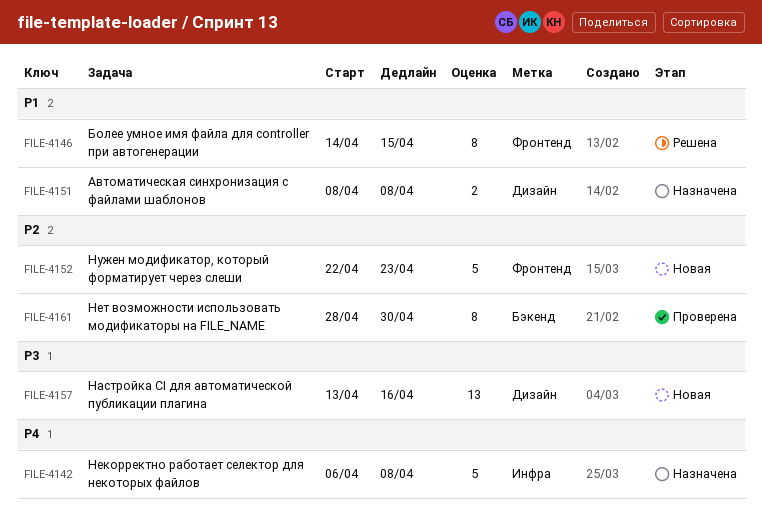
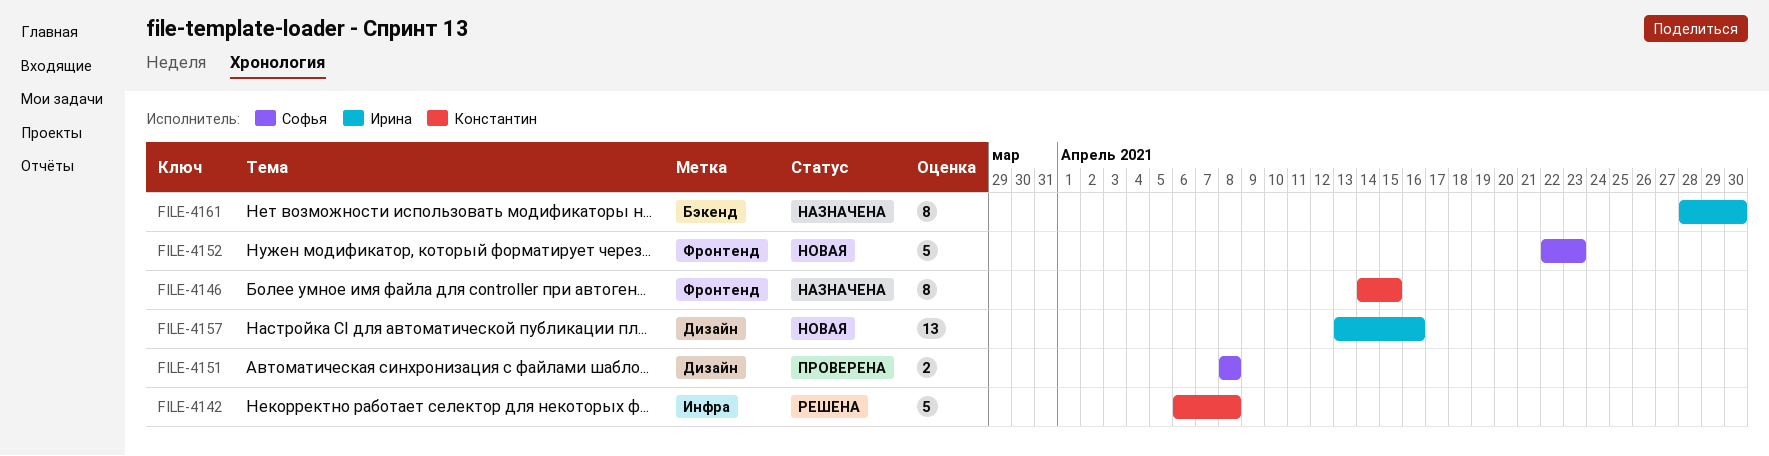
FILE-4142, status: Назначена -> Решена
FILE-4146, status: Решена -> Назначена
FILE-4151, status: Назначена -> Проверена
FILE-4161, status: Проверена -> Назначена

